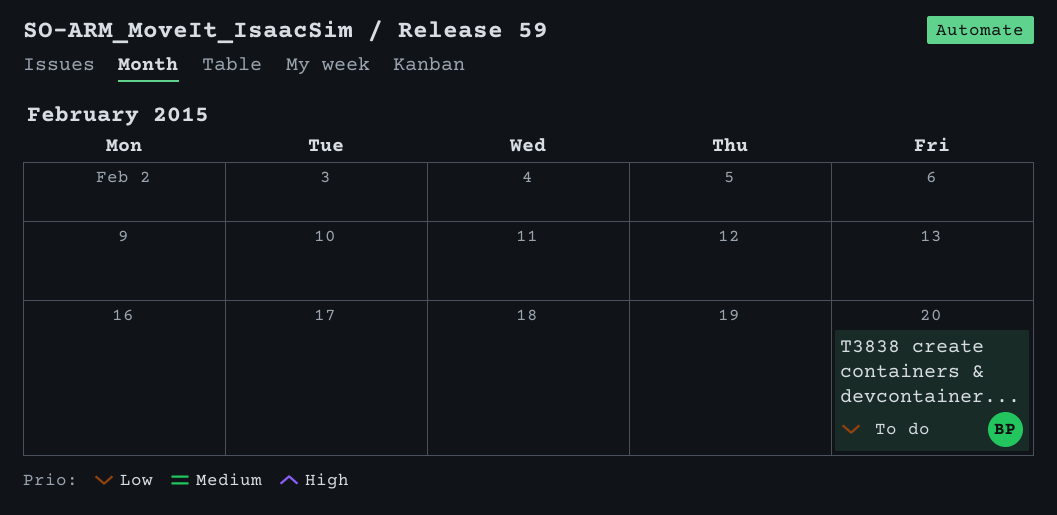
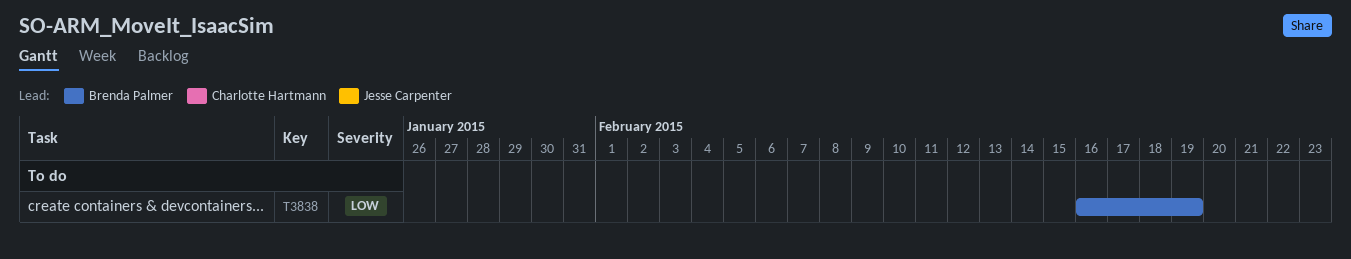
T3838, due: Feb 20 -> Feb 19

